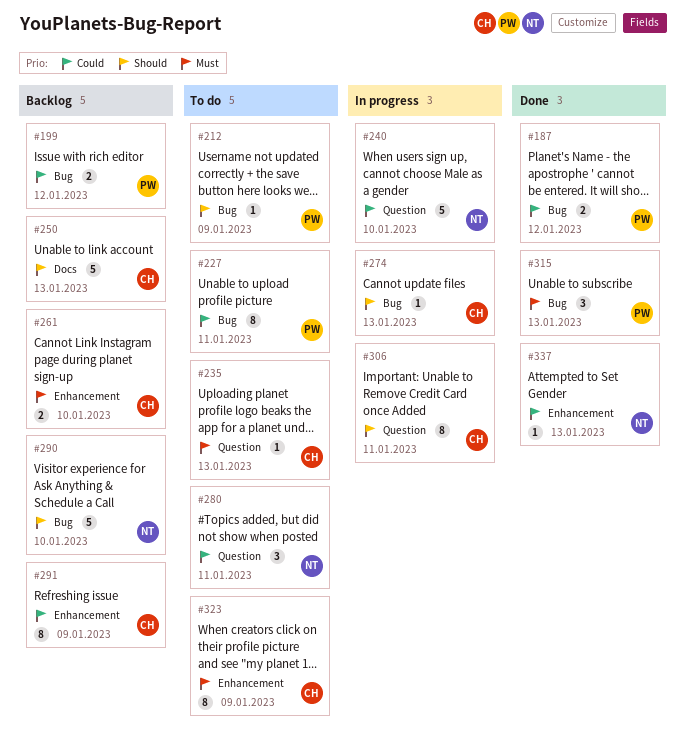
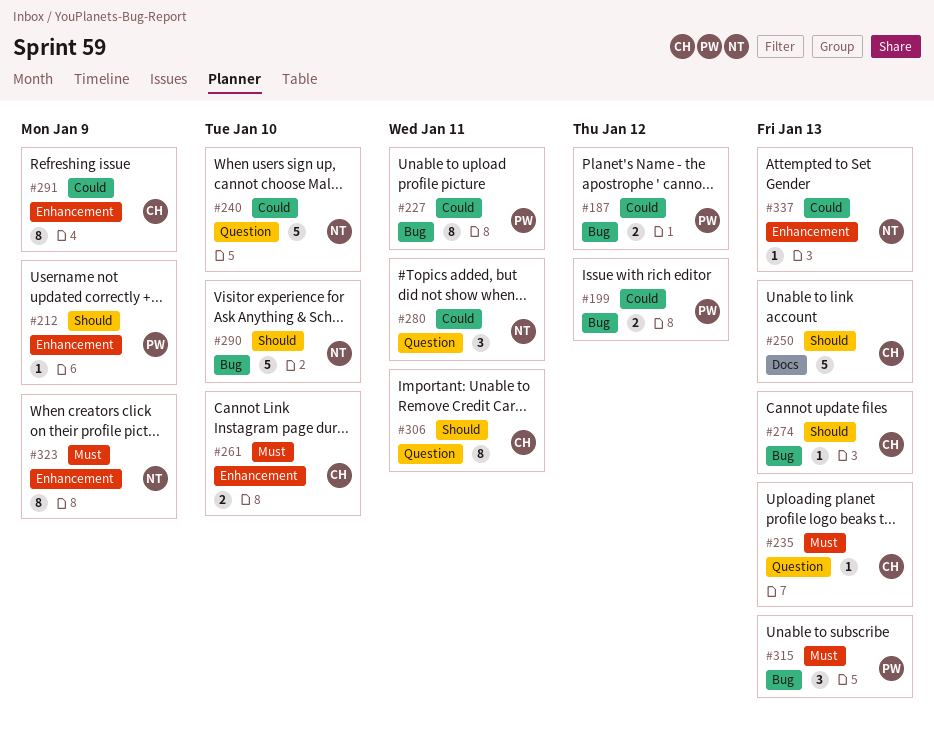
#212, label: Bug -> Enhancement
#323, owner: CH -> NT

